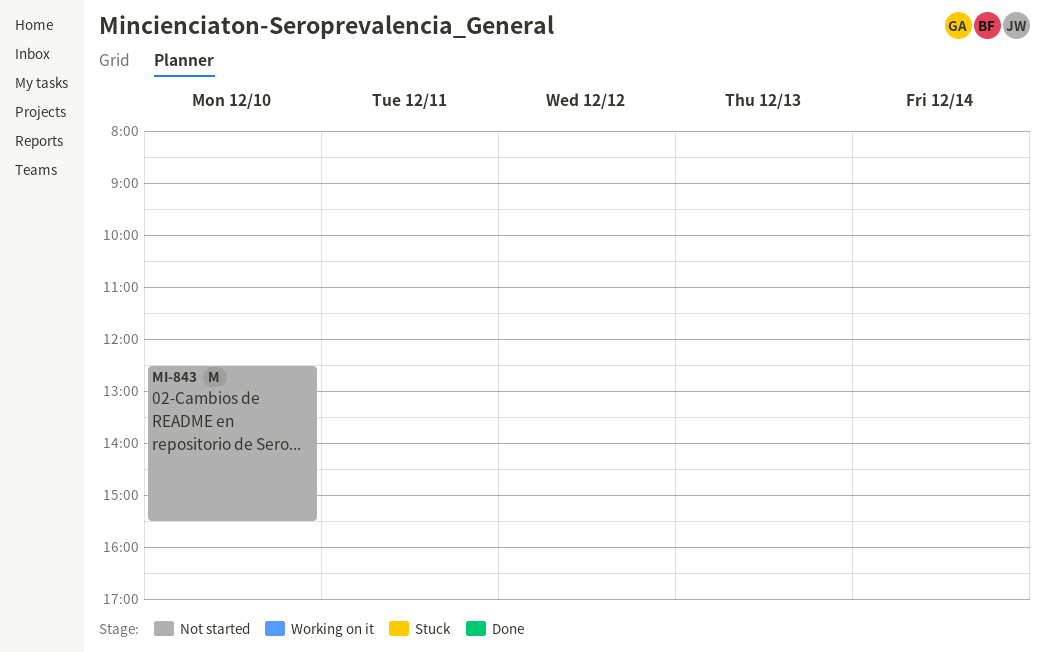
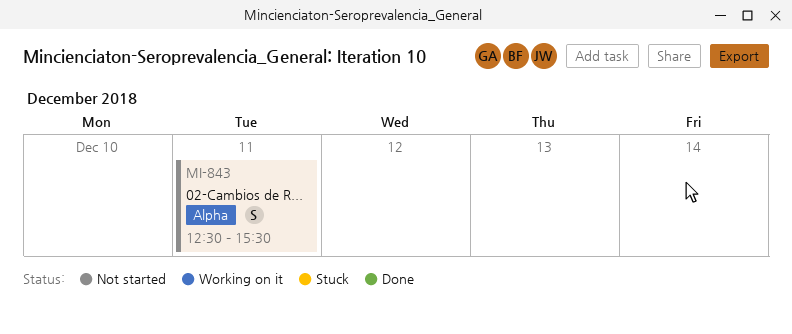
MI-843, estimate: M -> S
MI-843, day: Dec 10 -> Dec 11

